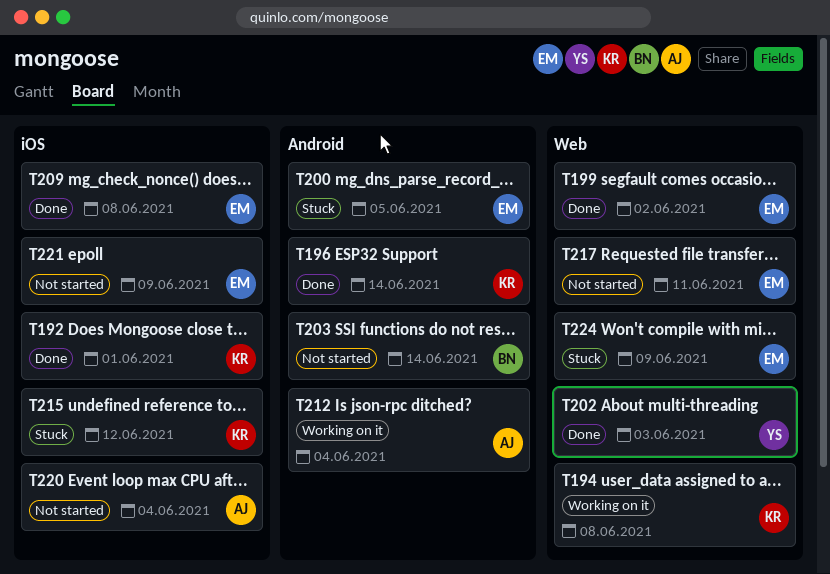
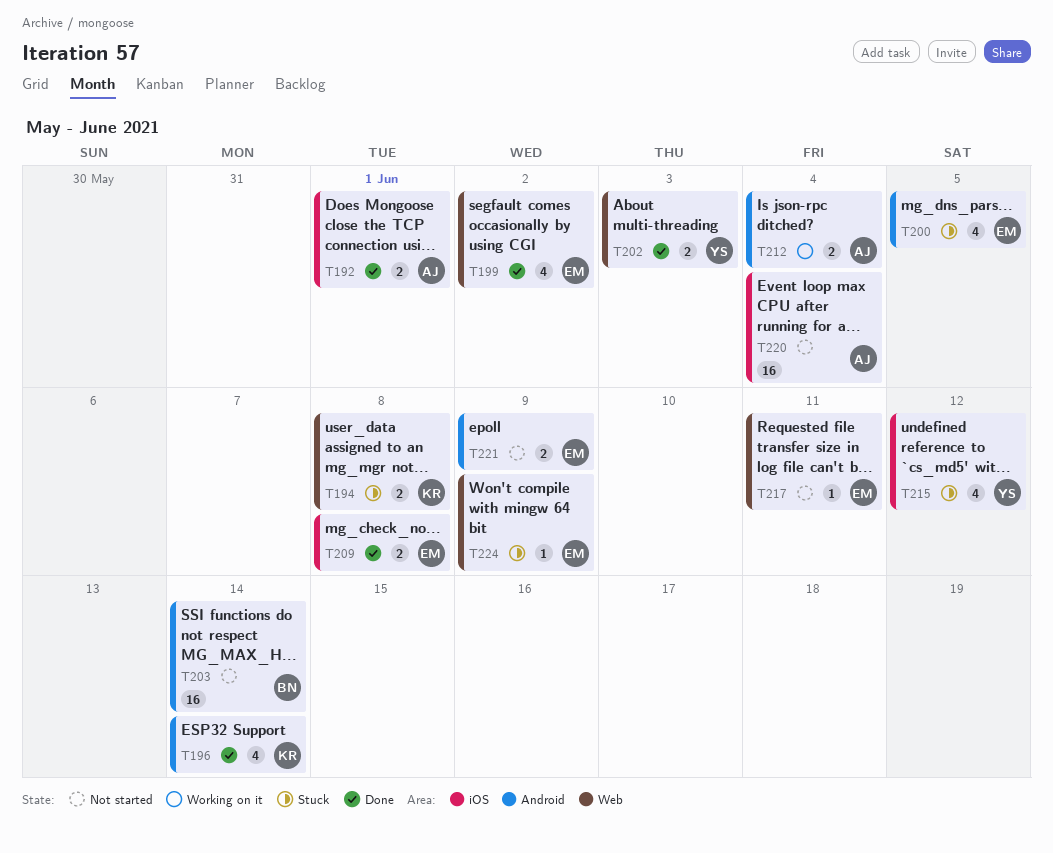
T192, owner: KR -> AJ
T194, status: Working on it -> Stuck
T215, owner: KR -> YS
T221, label: iOS -> Android

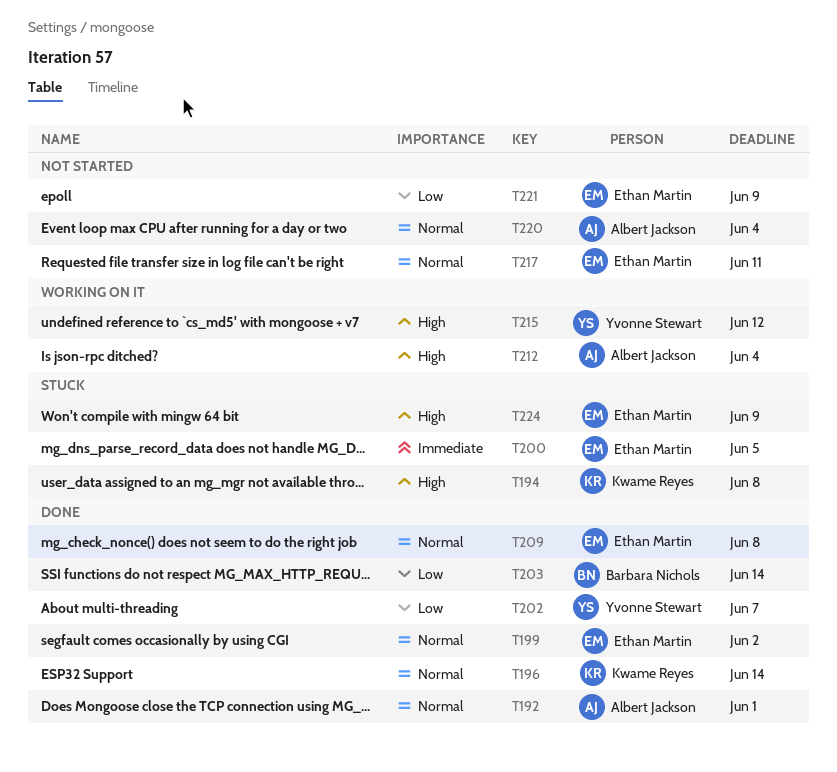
T202, due: Jun 3 -> Jun 7
T203, status: Not started -> Done
T215, status: Stuck -> Working on it

